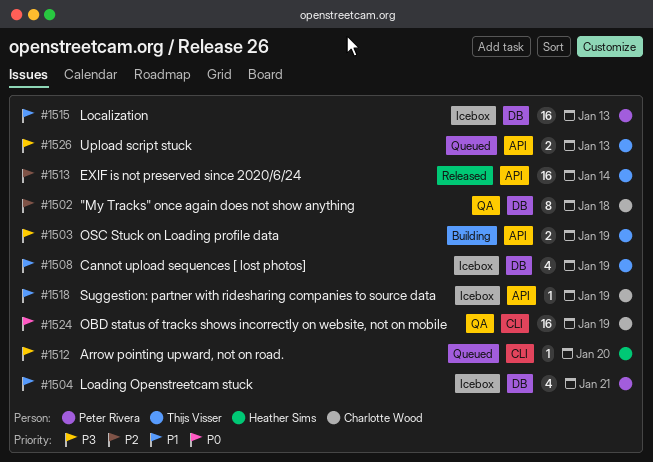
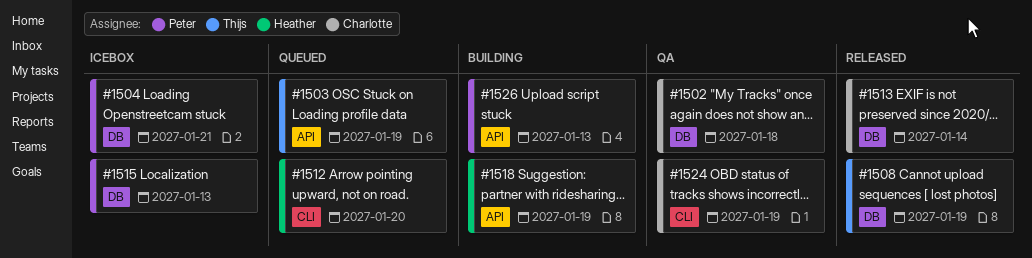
#1503, status: Building -> Queued
#1508, status: Icebox -> Released
#1513, owner: Thijs Visser -> Charlotte Wood
#1513, label: API -> DB
#1518, status: Icebox -> Building
#1518, owner: Charlotte Wood -> Heather Sims
#1526, status: Queued -> Building
#1526, owner: Thijs Visser -> Peter Rivera

